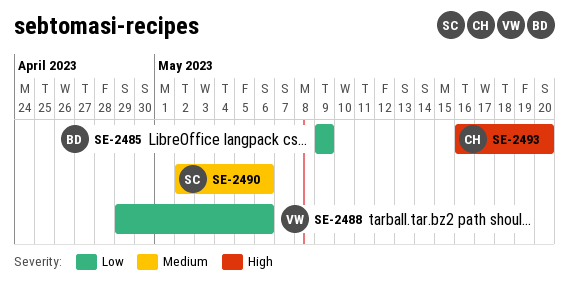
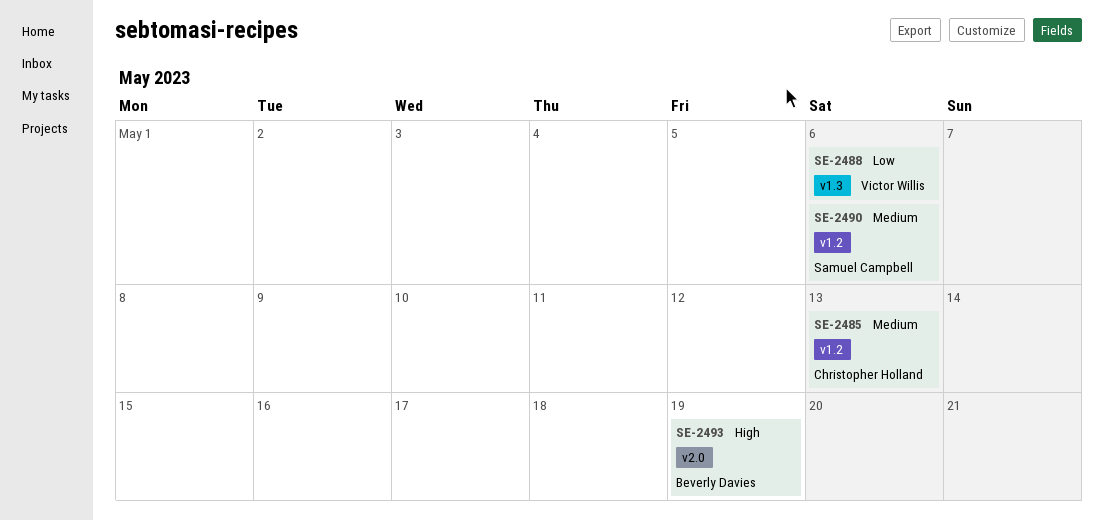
SE-2485, owner: Beverly Davies -> Christopher Holland
SE-2485, priority: Low -> Medium
SE-2485, due: May 9 -> May 13
SE-2493, owner: Christopher Holland -> Beverly Davies
SE-2493, due: May 20 -> May 19

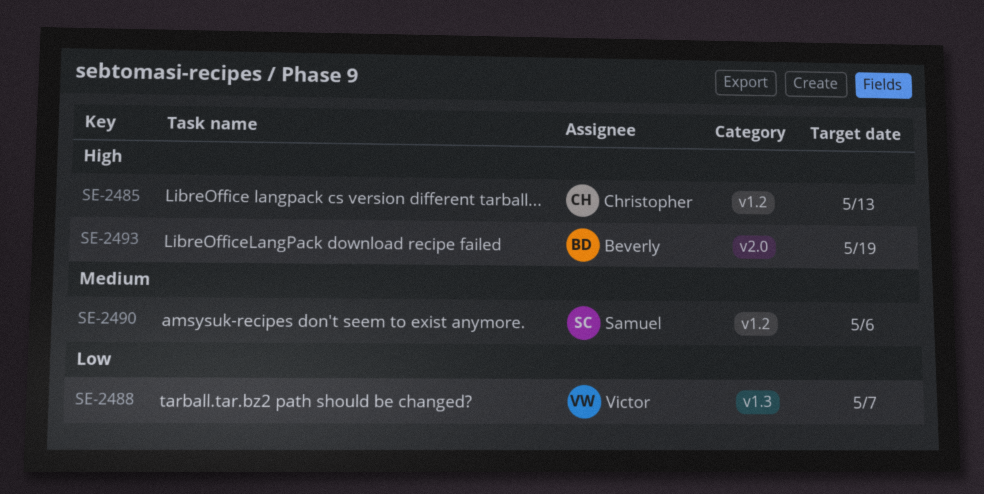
SE-2485, priority: Medium -> High
SE-2488, due: May 6 -> May 7

